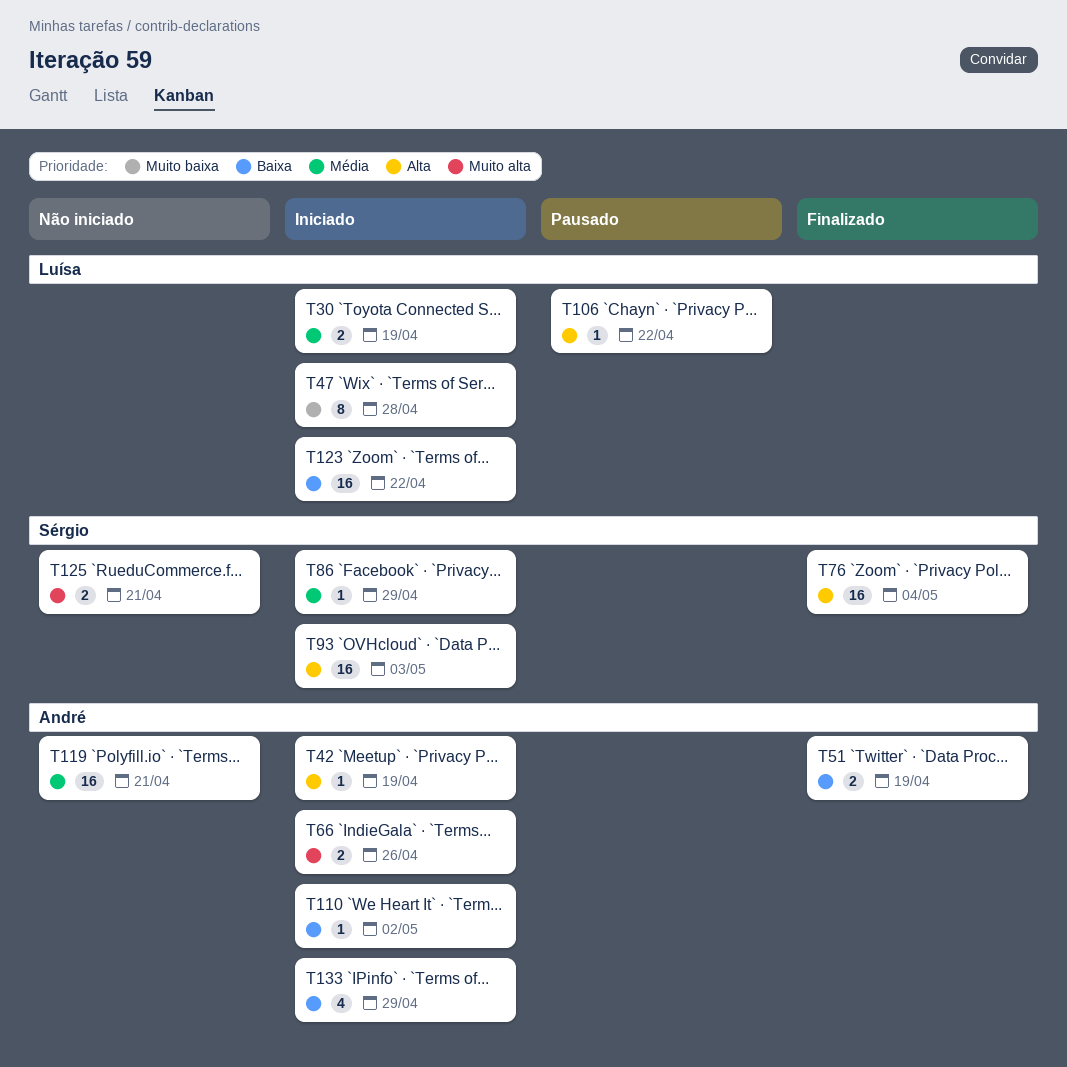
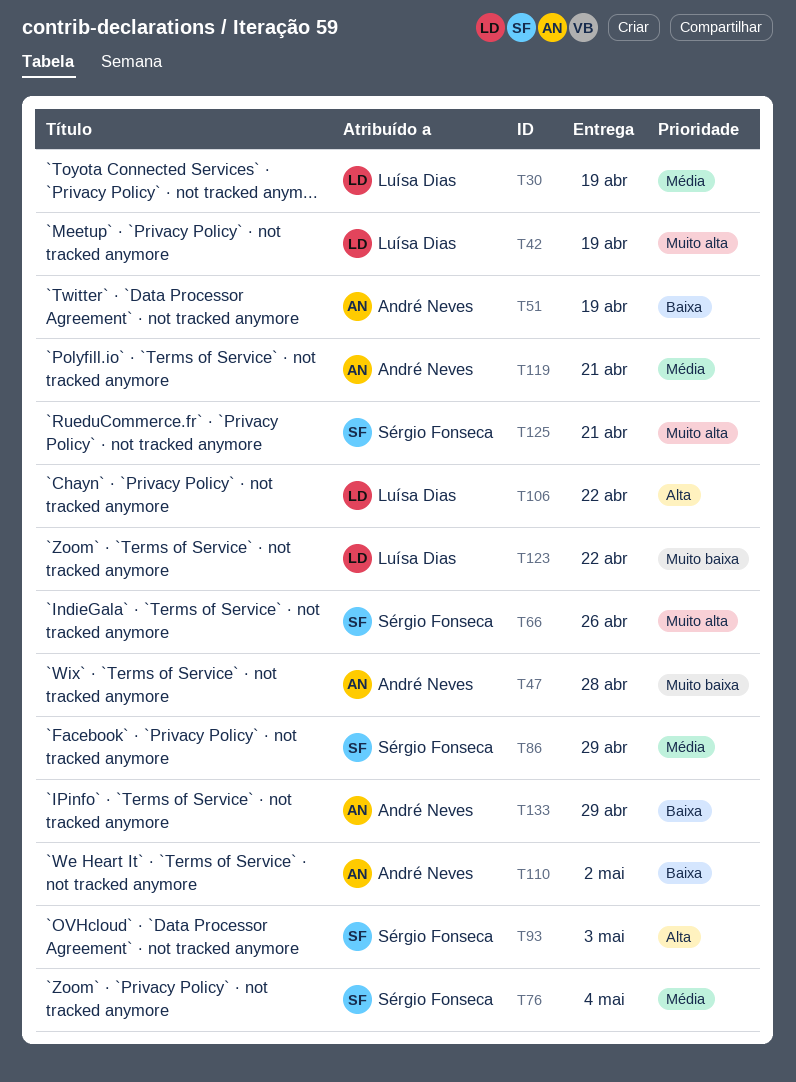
T42, owner: André Neves -> Luísa Dias
T42, priority: Alta -> Muito alta
T47, owner: Luísa Dias -> André Neves
T66, owner: André Neves -> Sérgio Fonseca
T76, priority: Alta -> Média
T123, priority: Baixa -> Muito baixa

